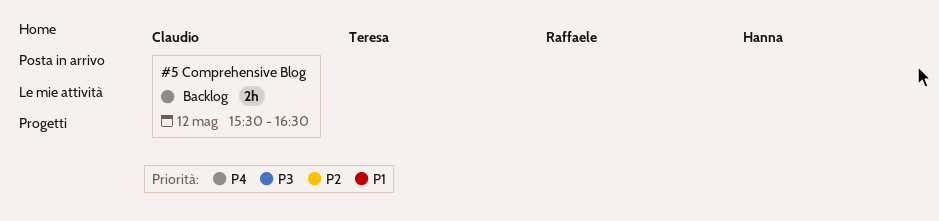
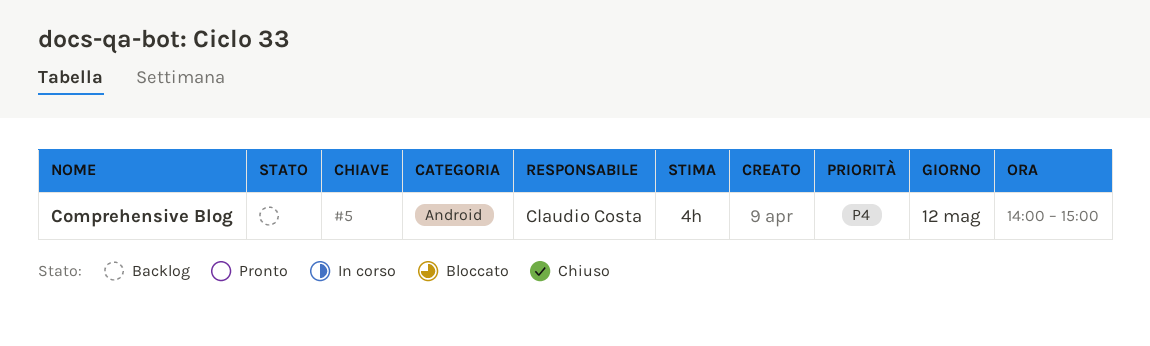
#5, estimate: 2h -> 4h
#5, begins: 15:30 -> 14:00
#5, ends: 16:30 -> 15:00

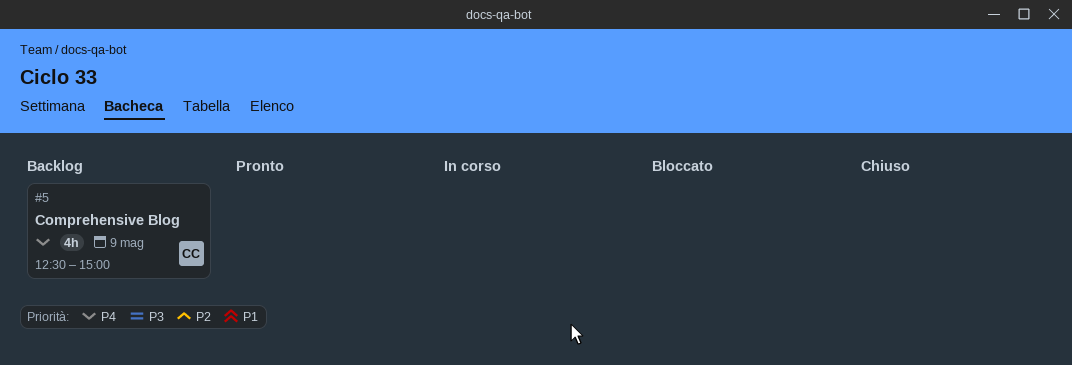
#5, day: May 12 -> May 9
#5, begins: 14:00 -> 12:30

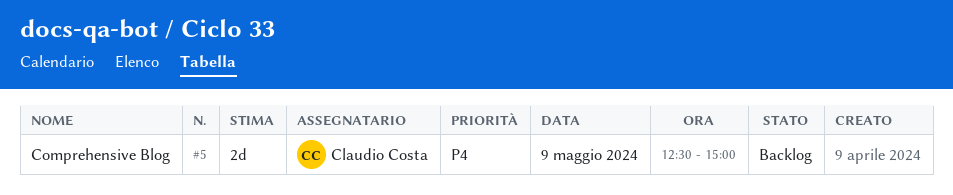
#5, estimate: 4h -> 2d

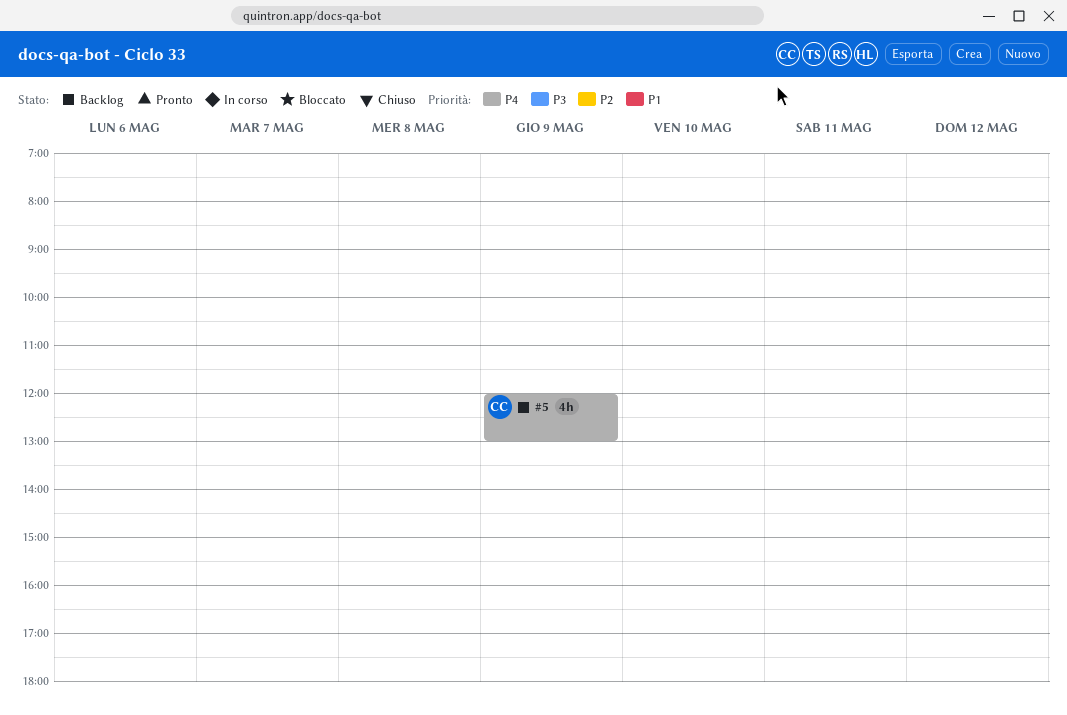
#5, estimate: 2d -> 4h
#5, begins: 12:30 -> 12:00
#5, ends: 15:00 -> 13:00

